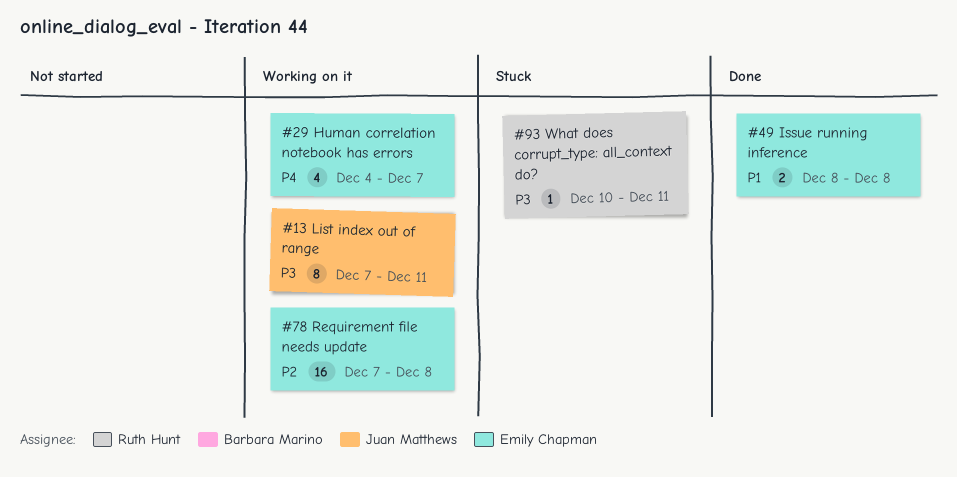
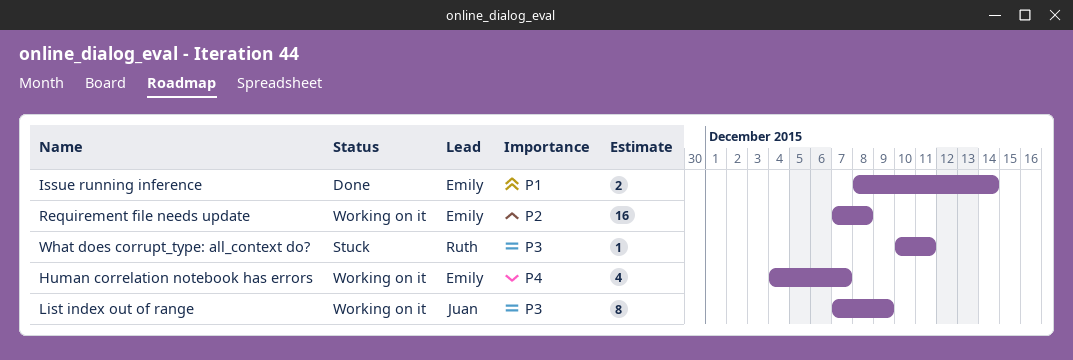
Issue running inference, due: Dec 8 -> Dec 14
List index out of range, due: Dec 11 -> Dec 9

